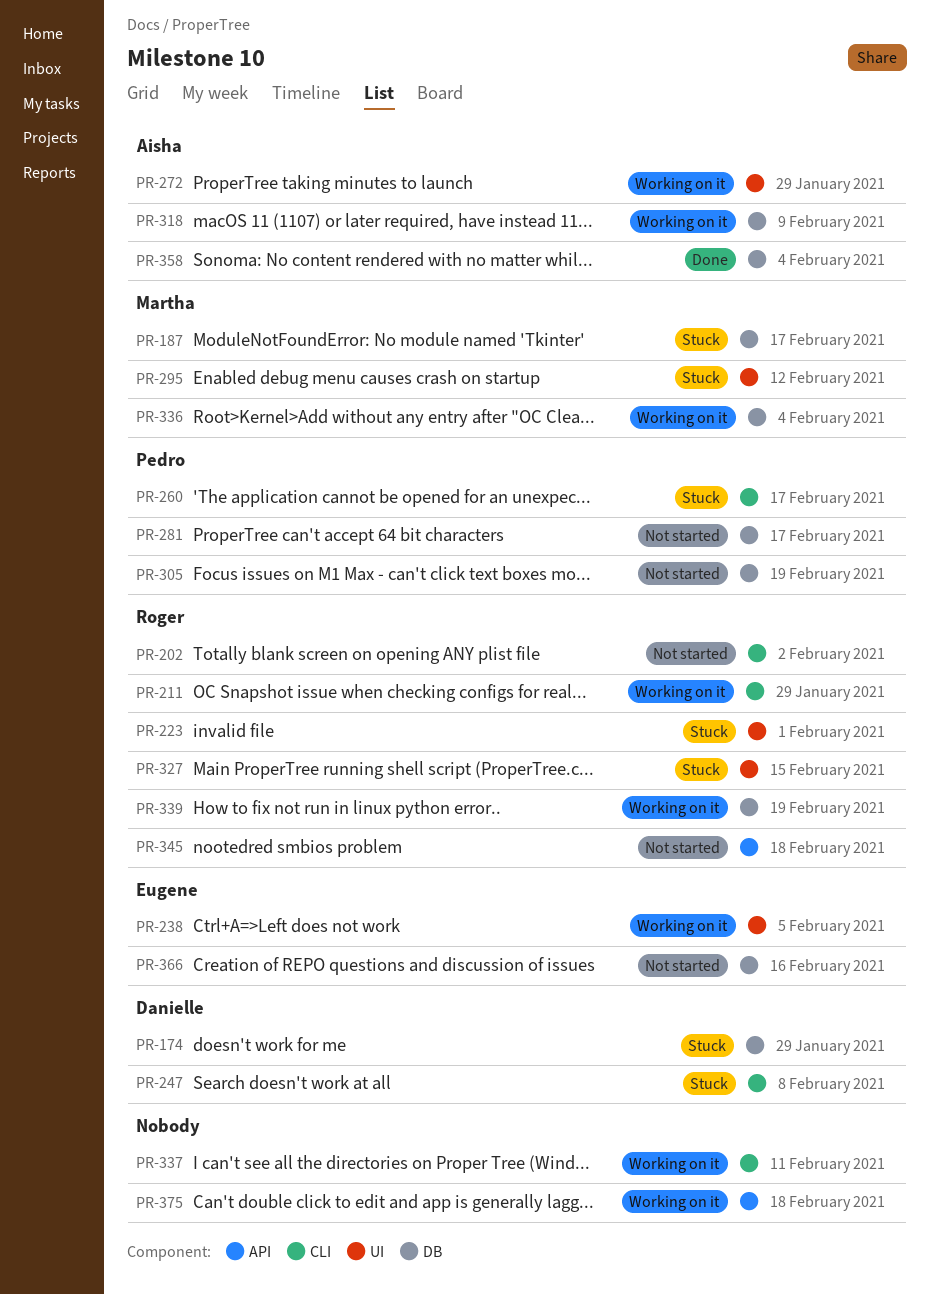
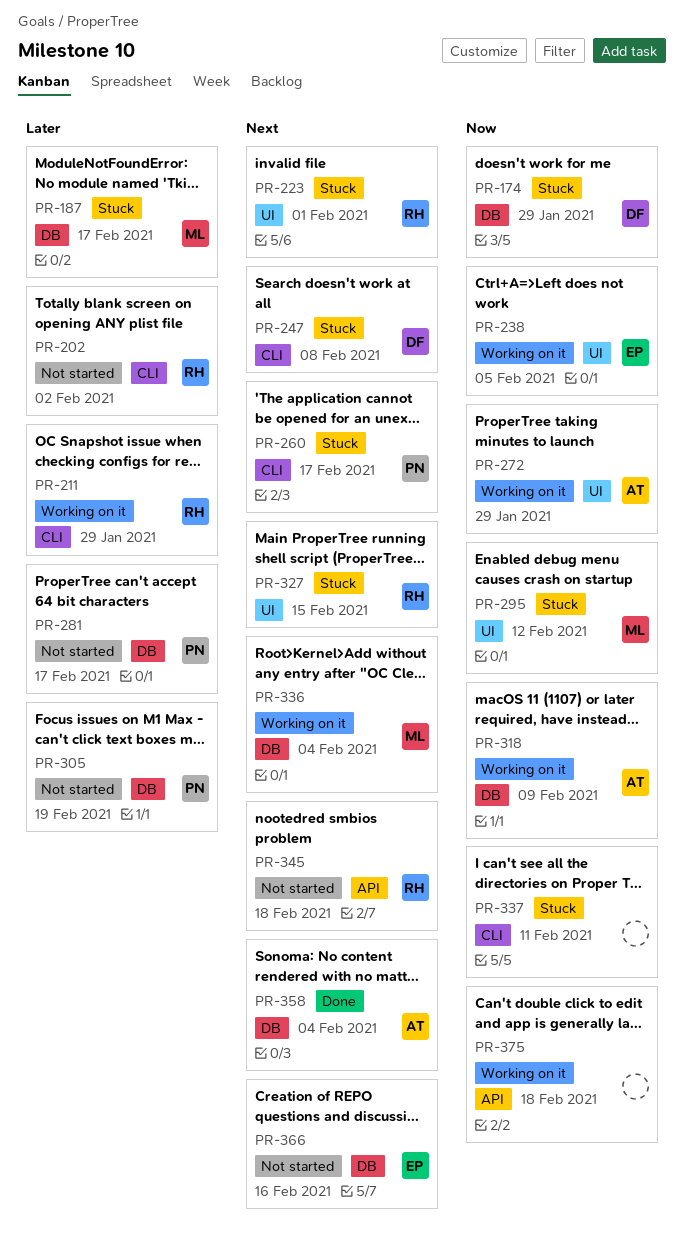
PR-337, status: Working on it -> Stuck
PR-339: present -> none

